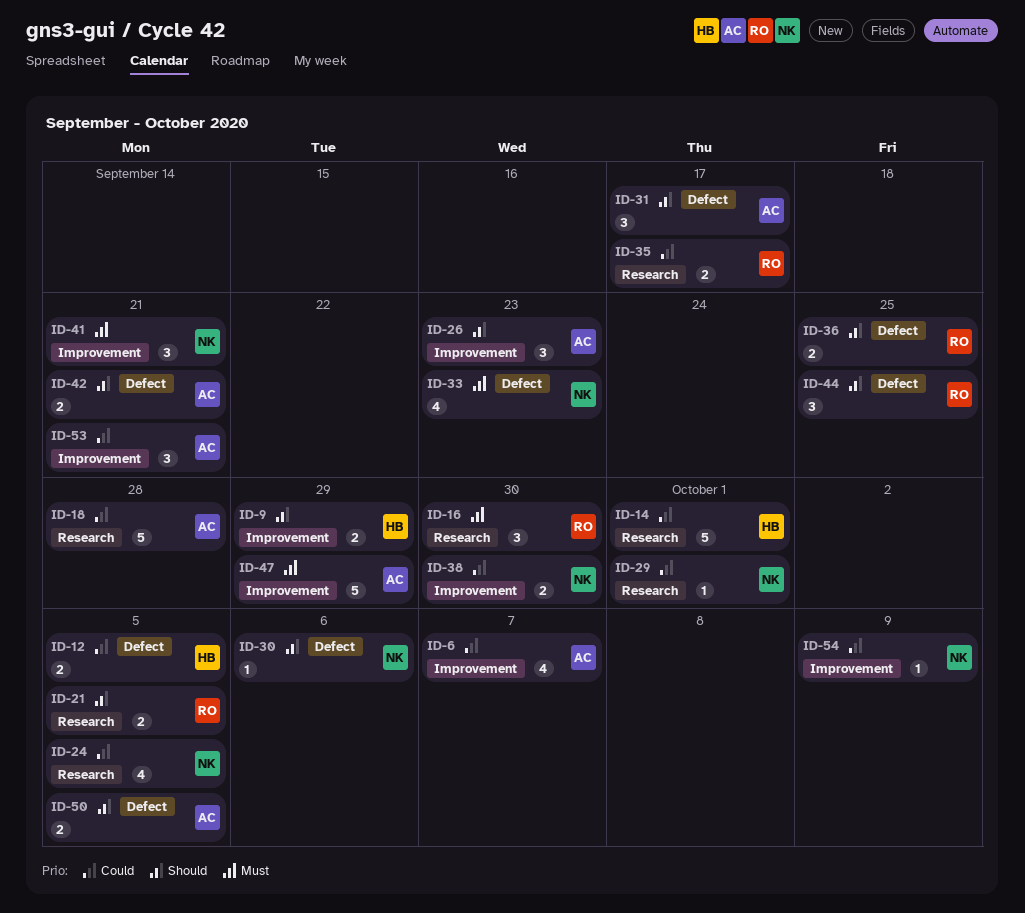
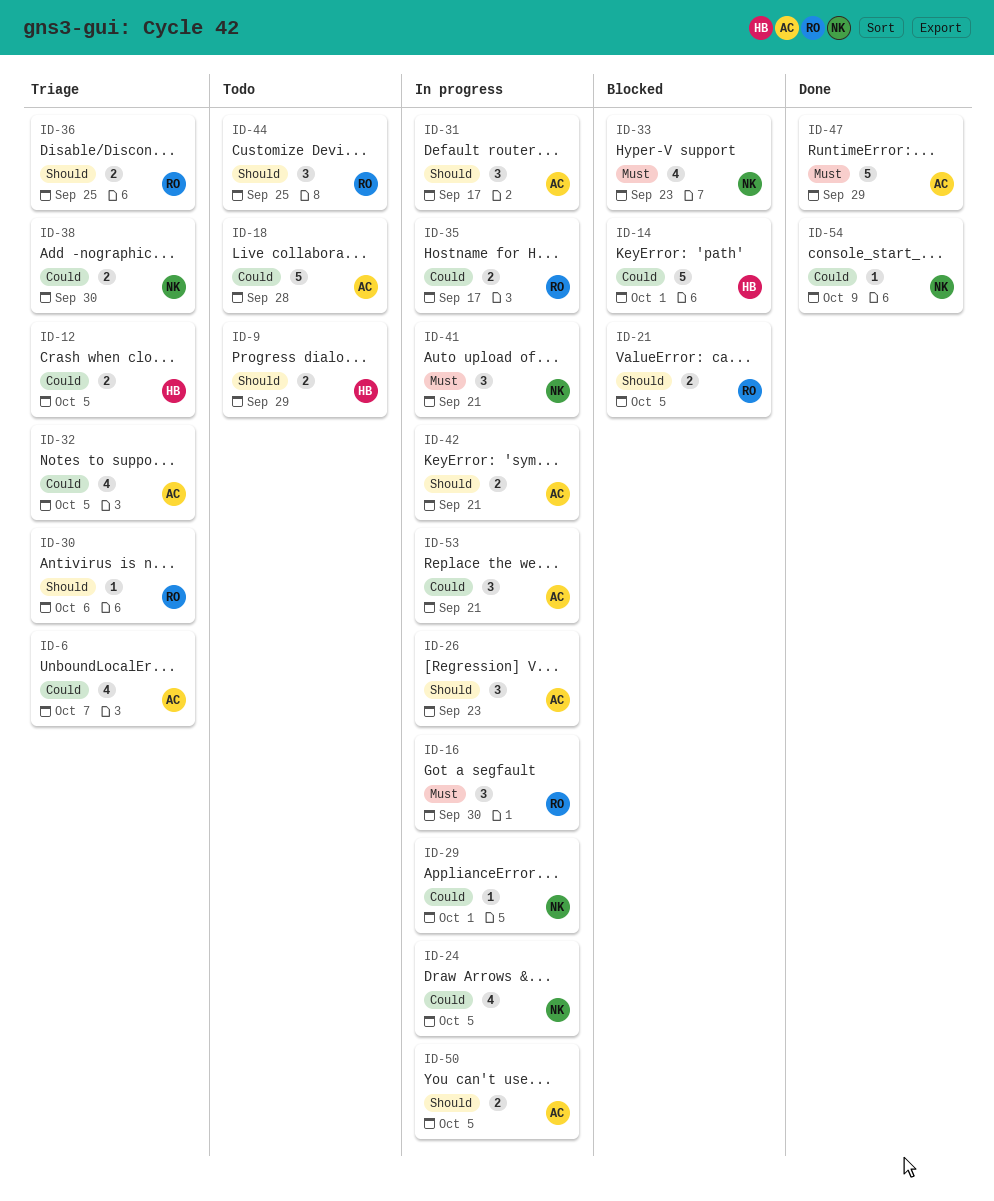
ID-30, owner: NK -> RO
ID-32: none -> present

